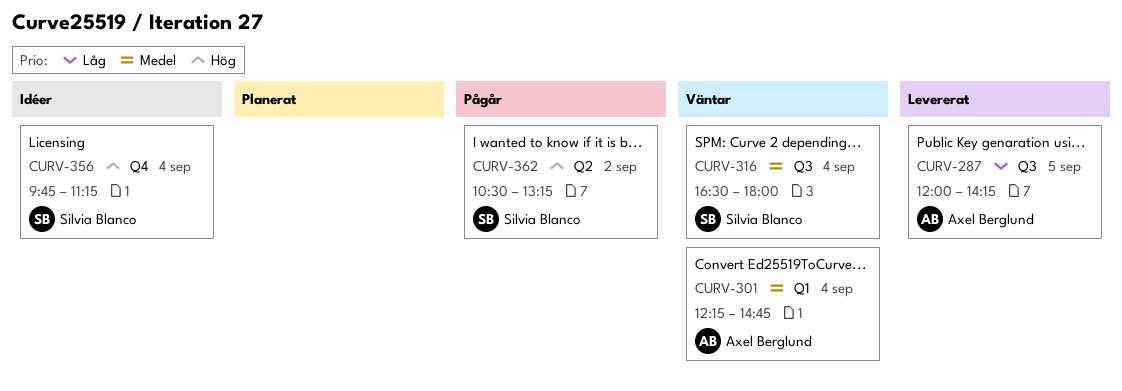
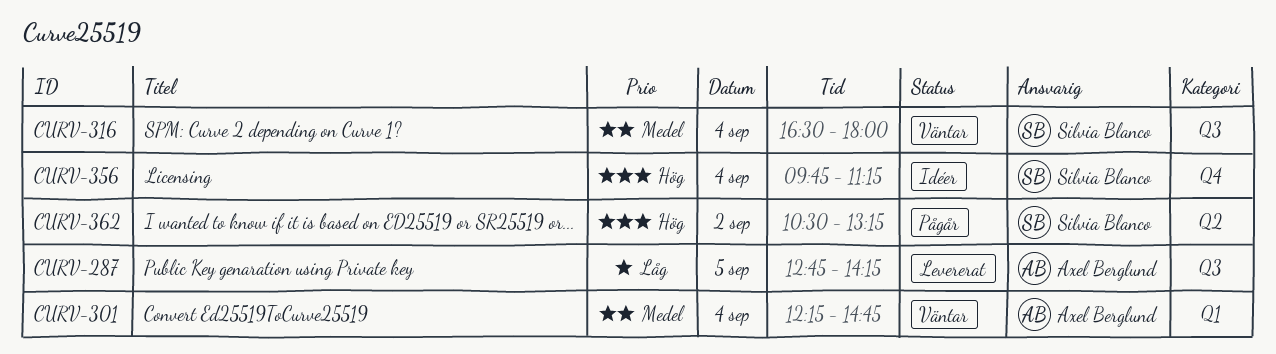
CURV-287, begins: 12:00 -> 12:45

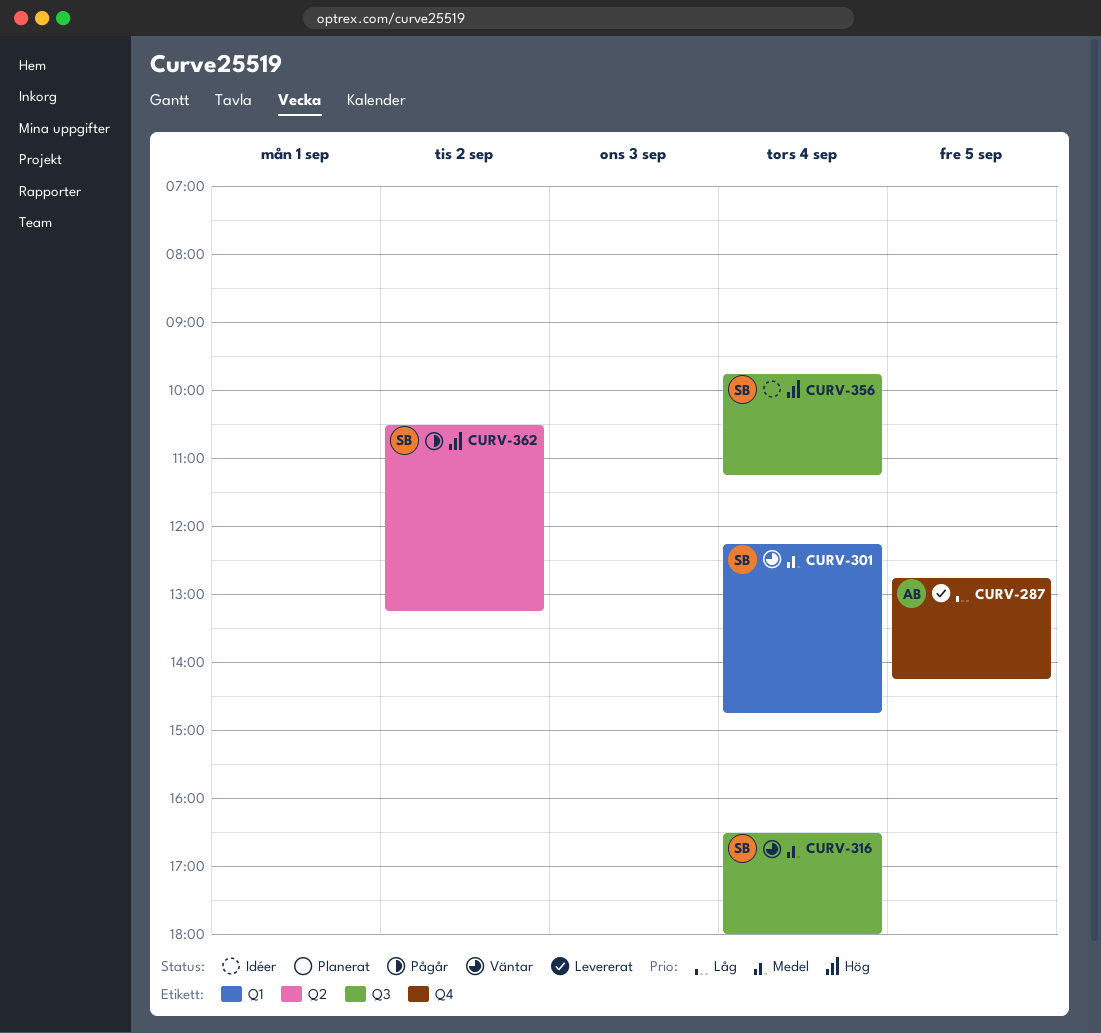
CURV-287, label: Q3 -> Q4
CURV-301, owner: Axel Berglund -> Silvia Blanco
CURV-356, label: Q4 -> Q3

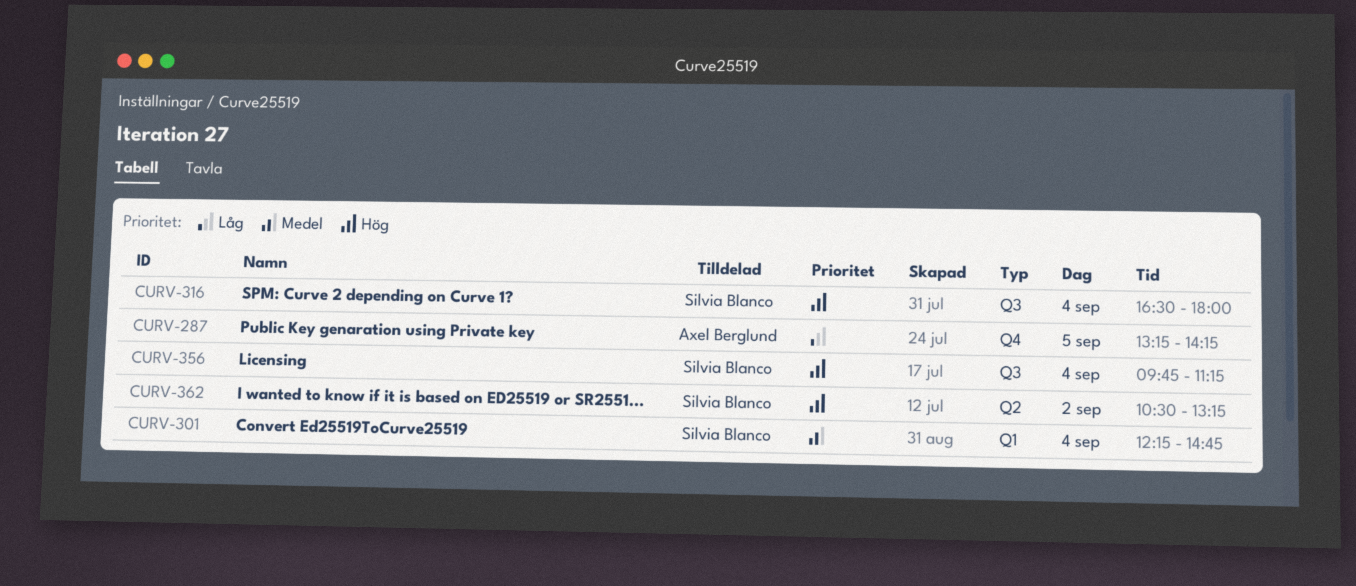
CURV-287, begins: 12:45 -> 13:15
CURV-316, priority: Medel -> Hög

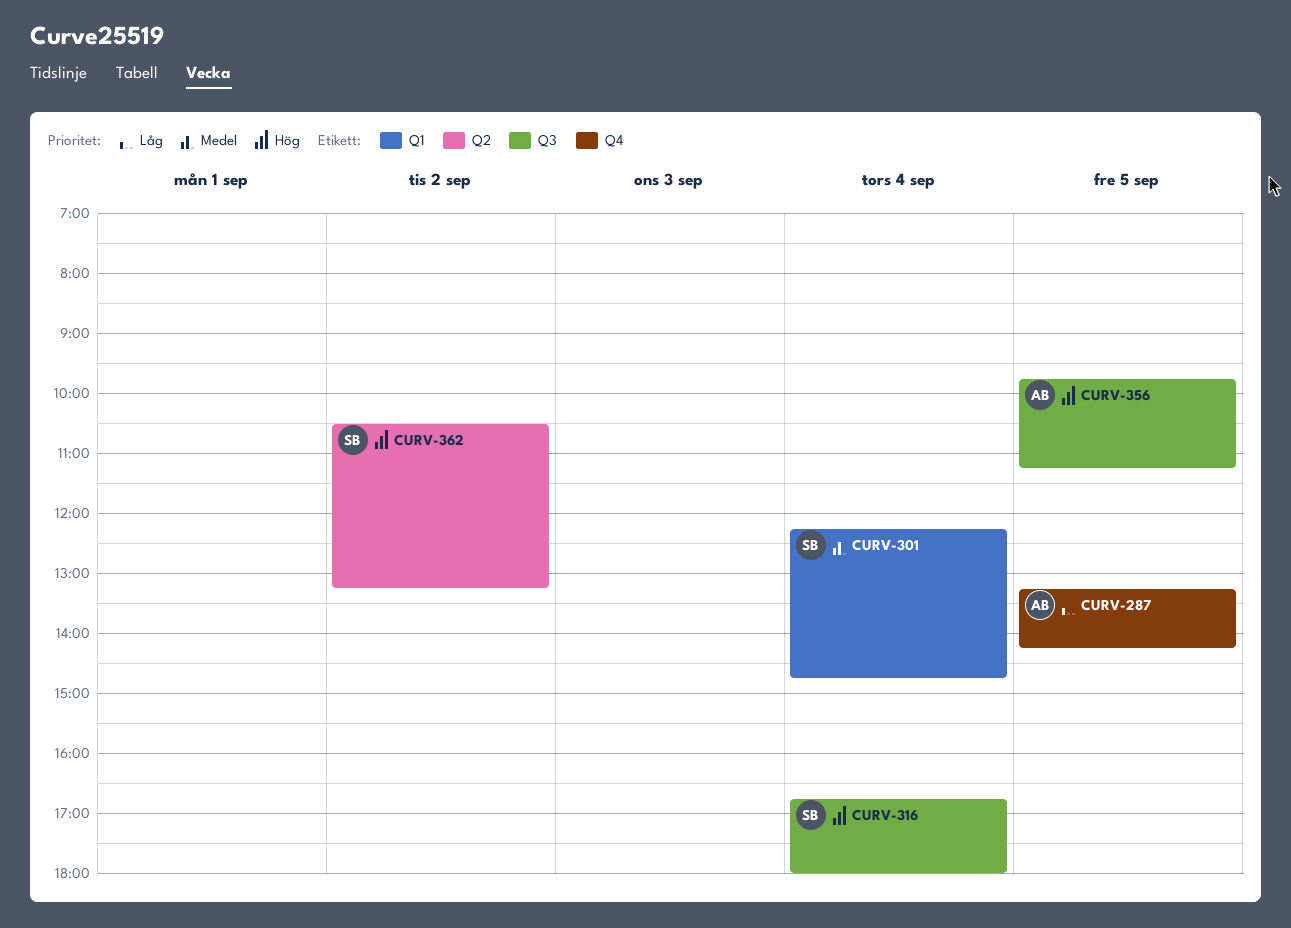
CURV-316, begins: 16:30 -> 16:45
CURV-356, owner: Silvia Blanco -> Axel Berglund
CURV-356, day: Sep 4 -> Sep 5

